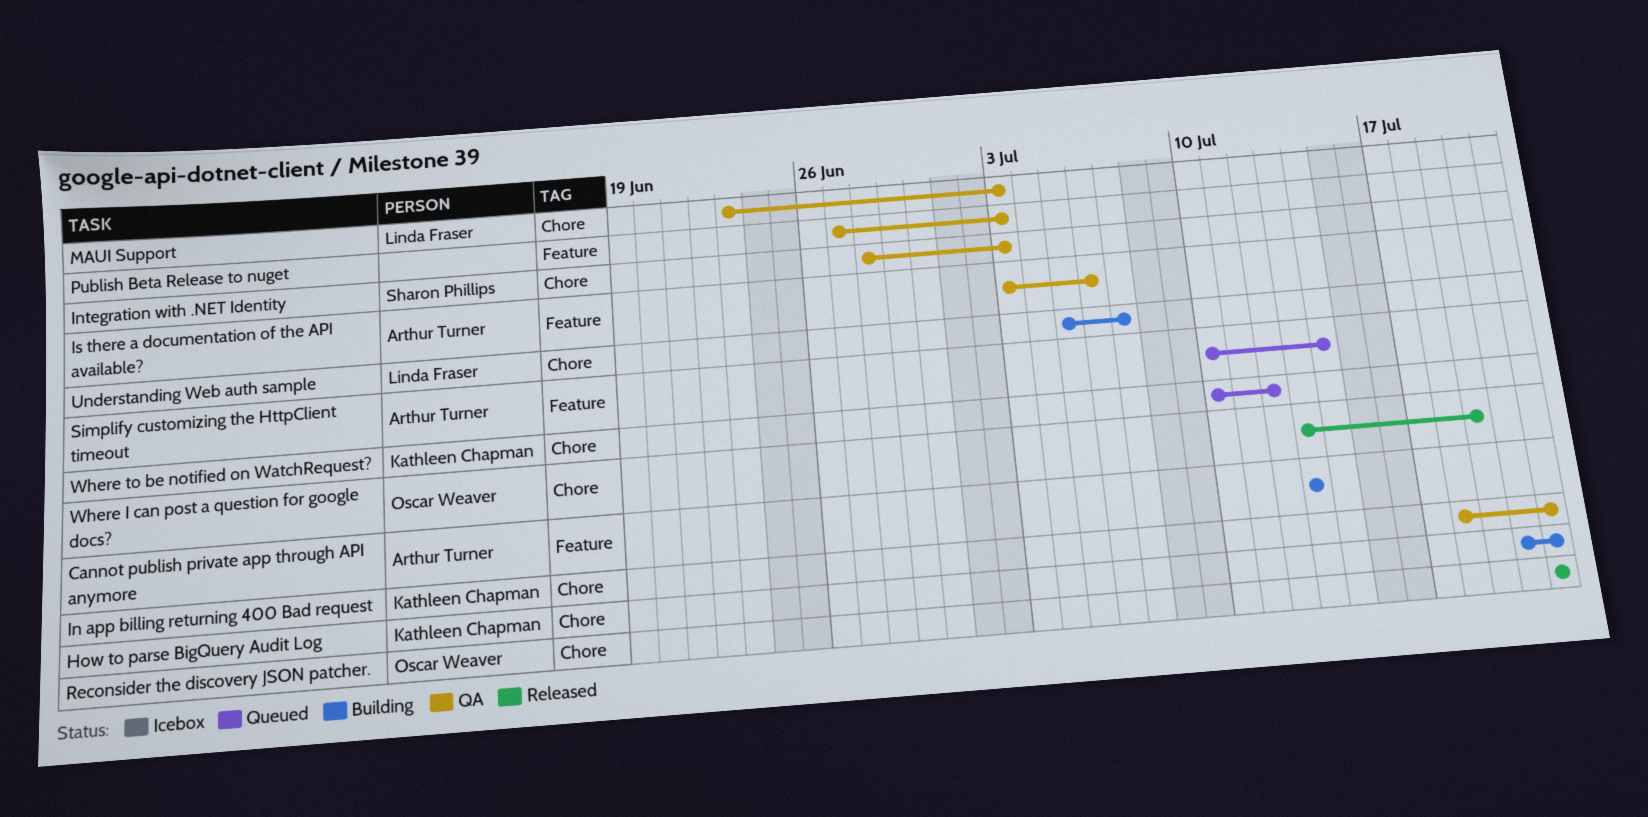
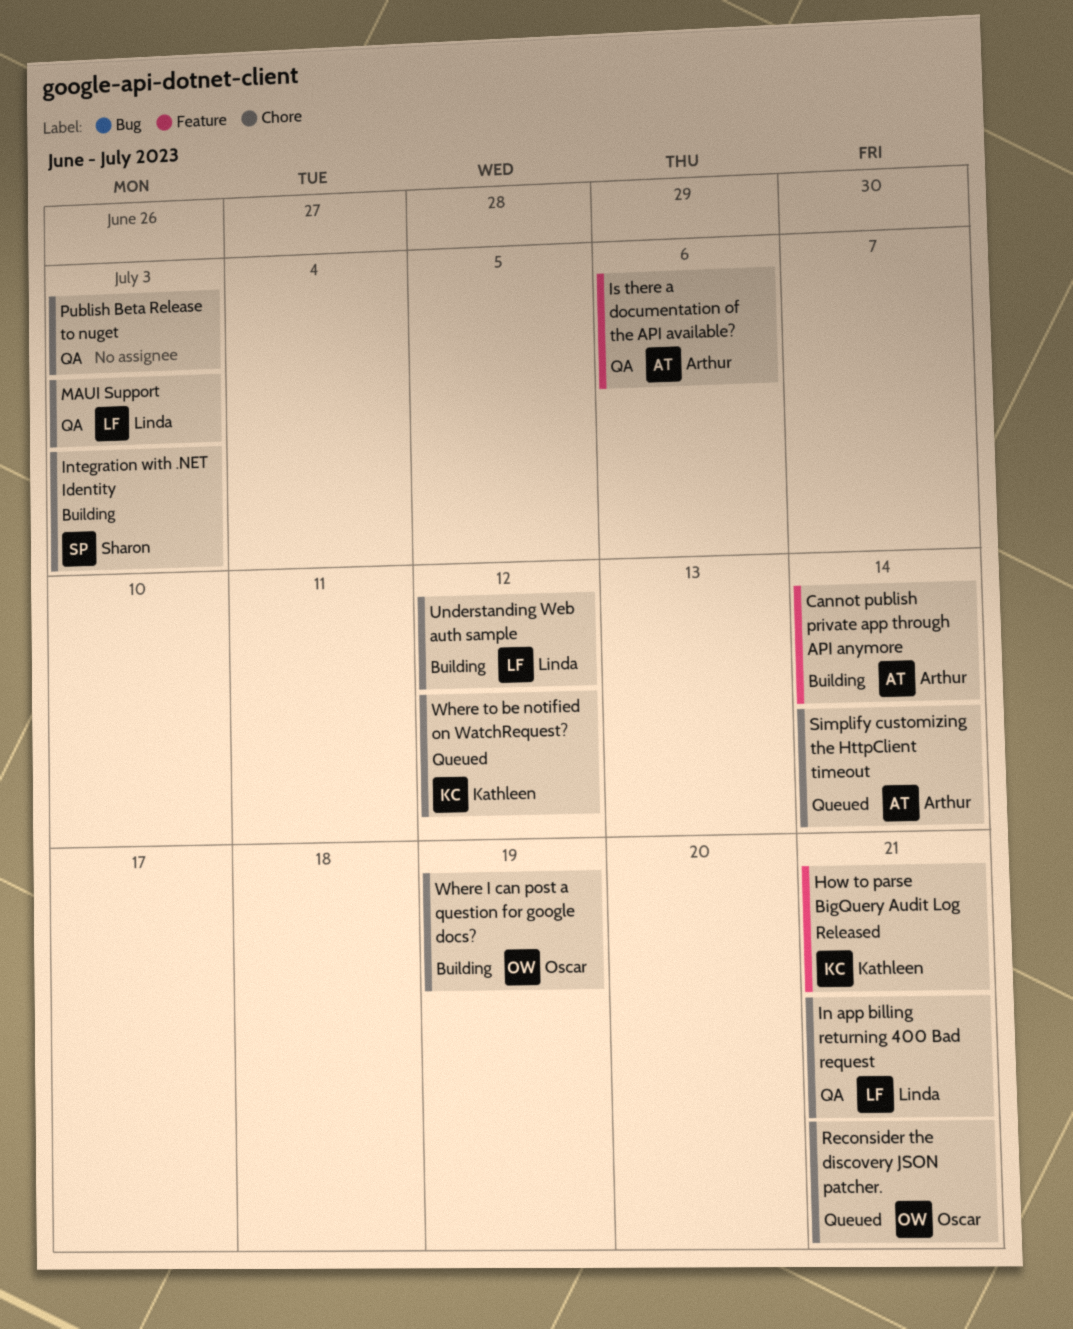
Cannot publish private app through API anymore, due: Jul 13 -> Jul 14
How to parse BigQuery Audit Log, status: Building -> Released
How to parse BigQuery Audit Log, label: Chore -> Feature
In app billing returning 400 Bad request, owner: Kathleen Chapman -> Linda Fraser
Integration with .NET Identity, status: QA -> Building
Publish Beta Release to nuget, label: Feature -> Chore
Reconsider the discovery JSON patcher., status: Released -> Queued
Simplify customizing the HttpClient timeout, label: Feature -> Chore
Understanding Web auth sample, due: Jul 7 -> Jul 12
Where I can post a question for google docs?, status: Released -> Building

